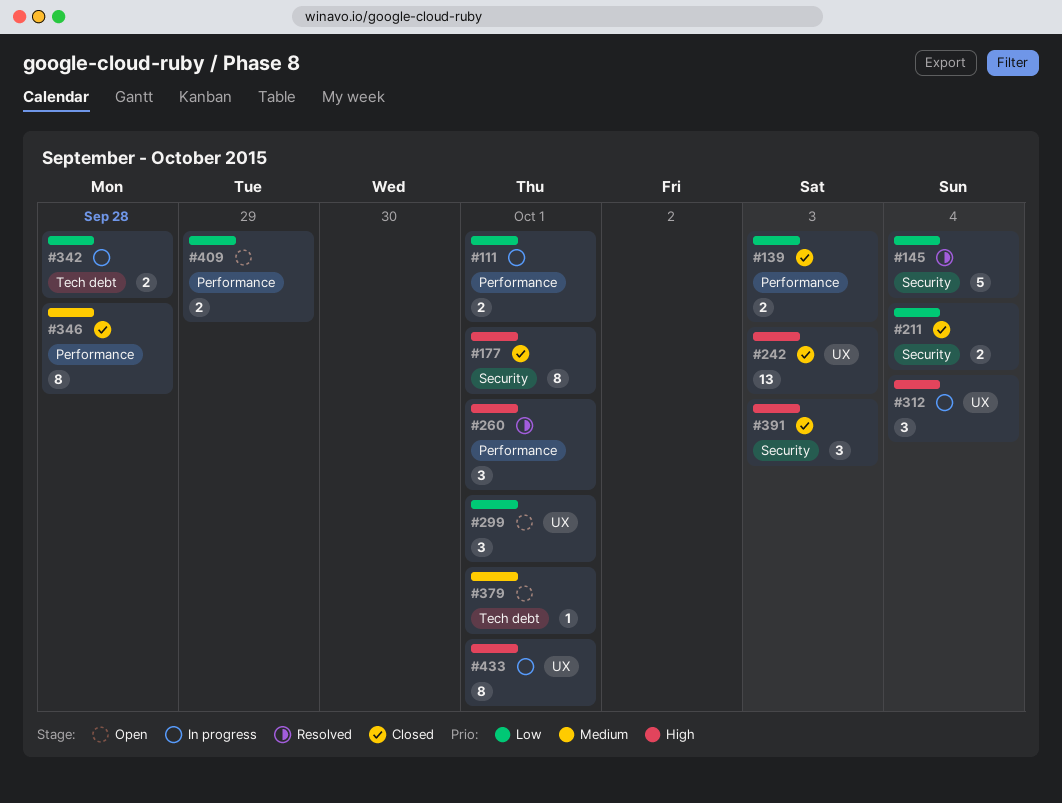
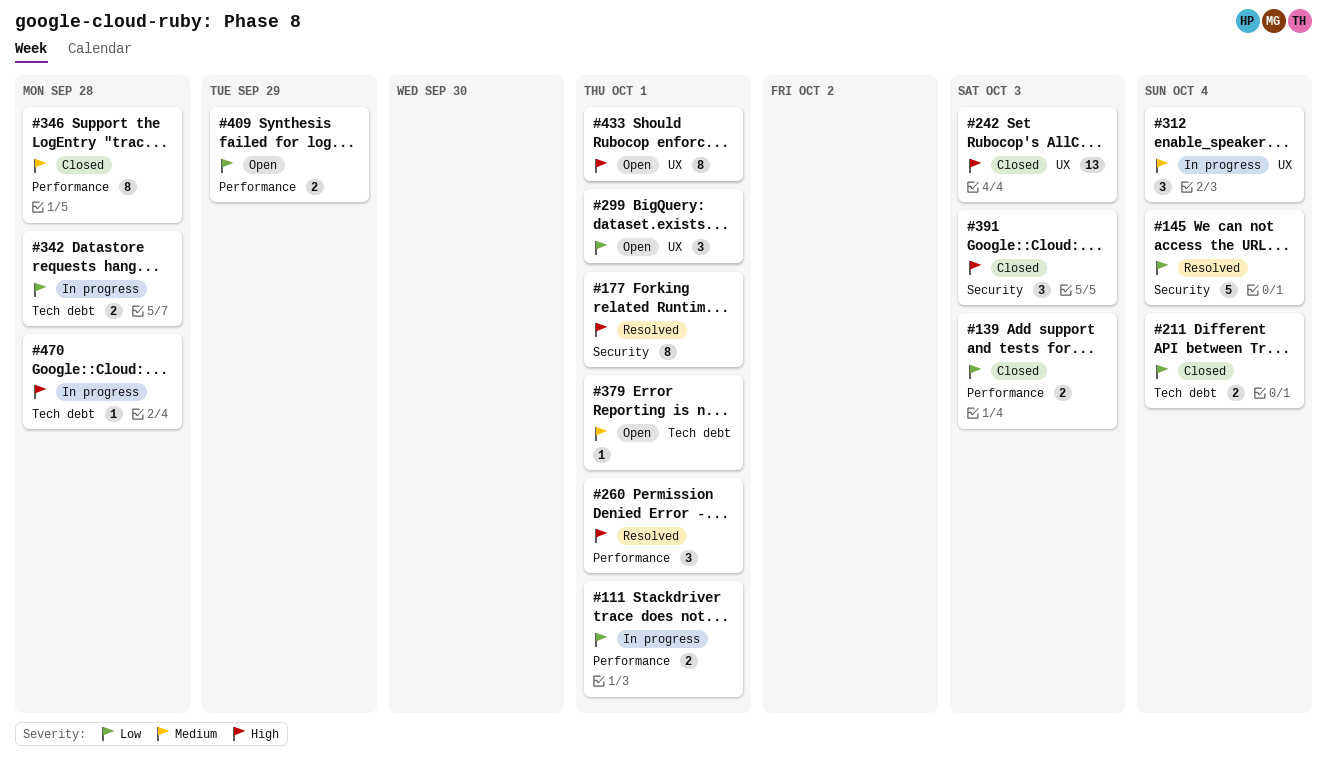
#177, status: Closed -> Resolved
#211, label: Security -> Tech debt
#312, priority: High -> Medium
#433, status: In progress -> Open
#470: none -> present

